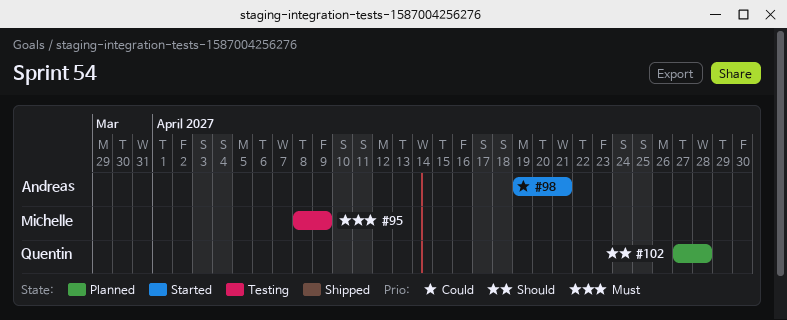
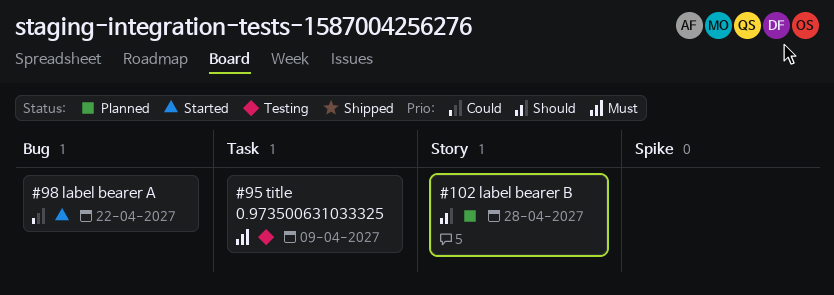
#98, due: Apr 21 -> Apr 22

